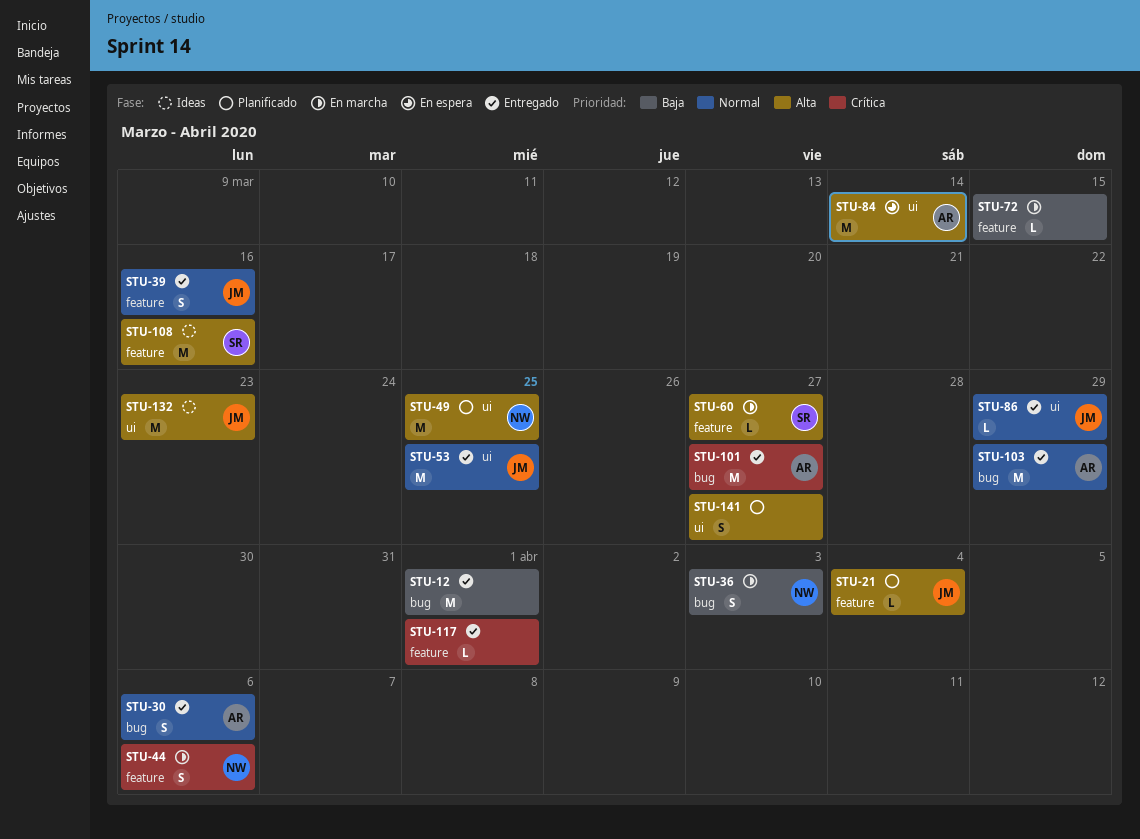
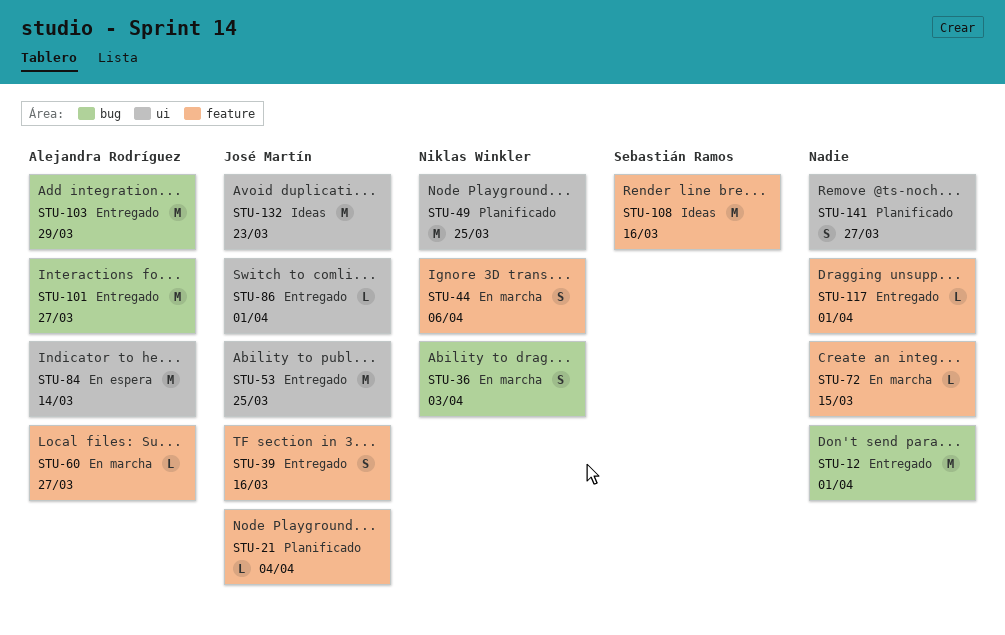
STU-30: present -> none
STU-60, owner: Sebastián Ramos -> Alejandra Rodríguez
STU-86, due: Mar 29 -> Apr 1

